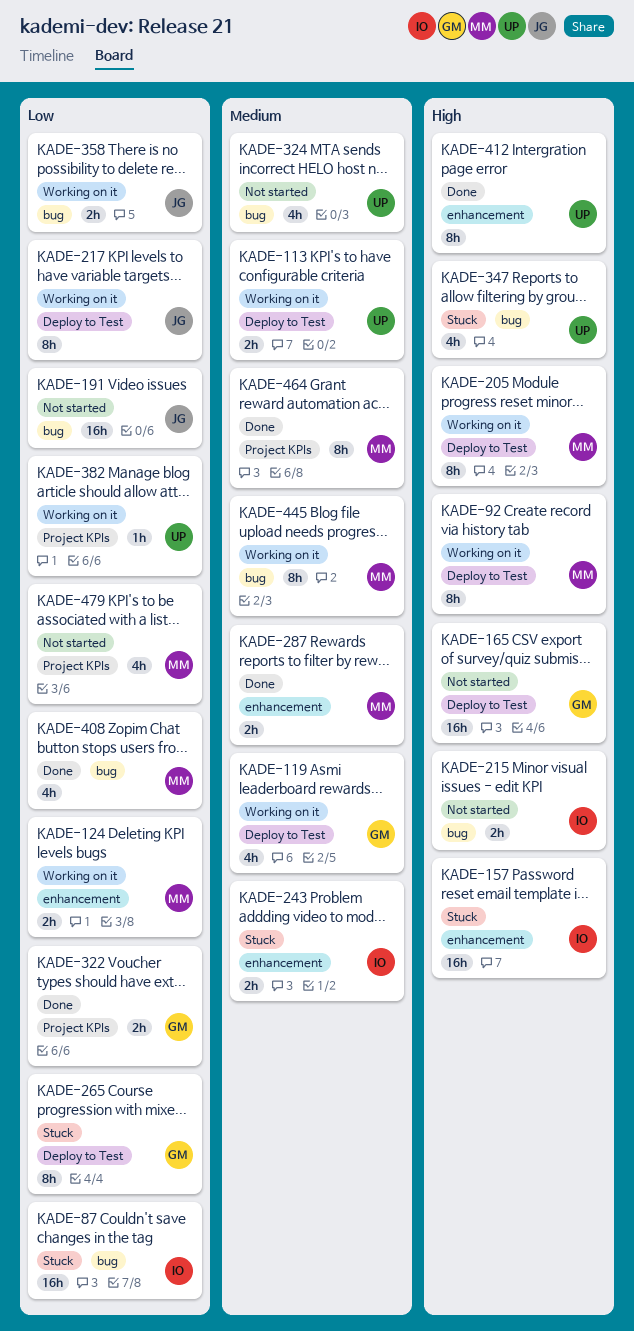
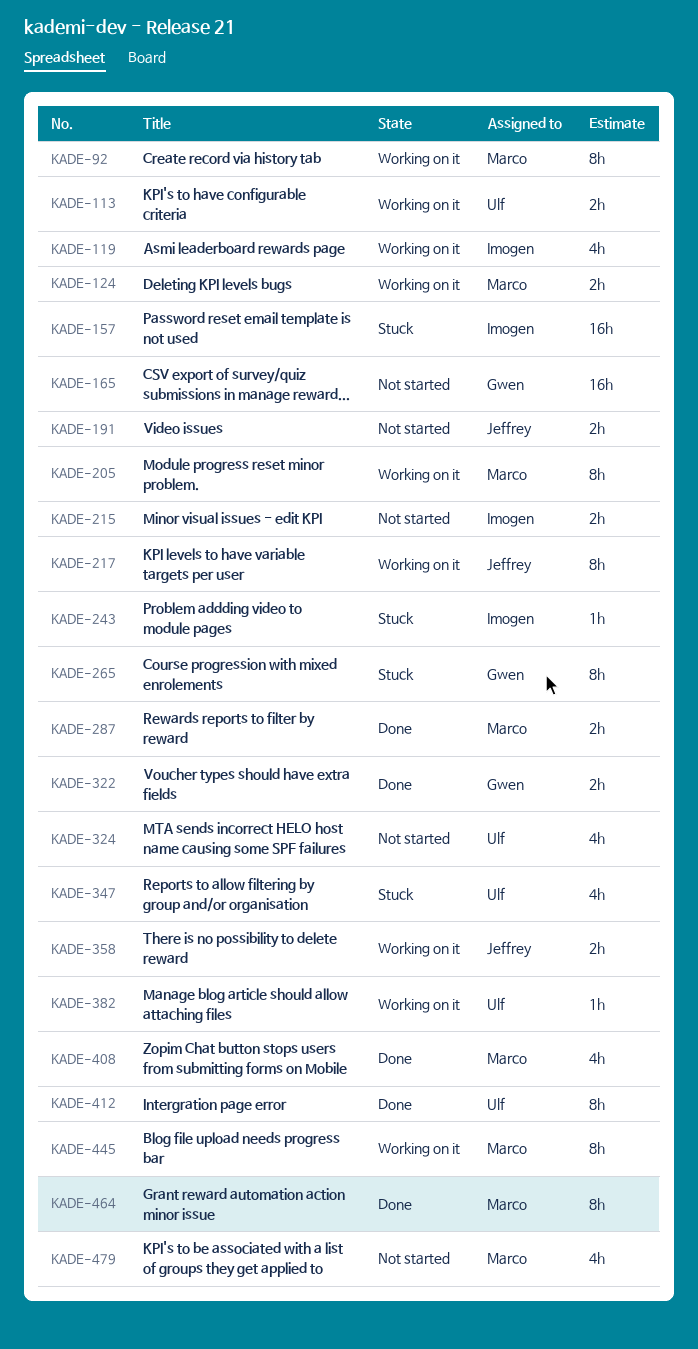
KADE-87: present -> none
KADE-119, owner: Gwen -> Imogen
KADE-191, estimate: 16h -> 2h
KADE-243, estimate: 2h -> 1h

